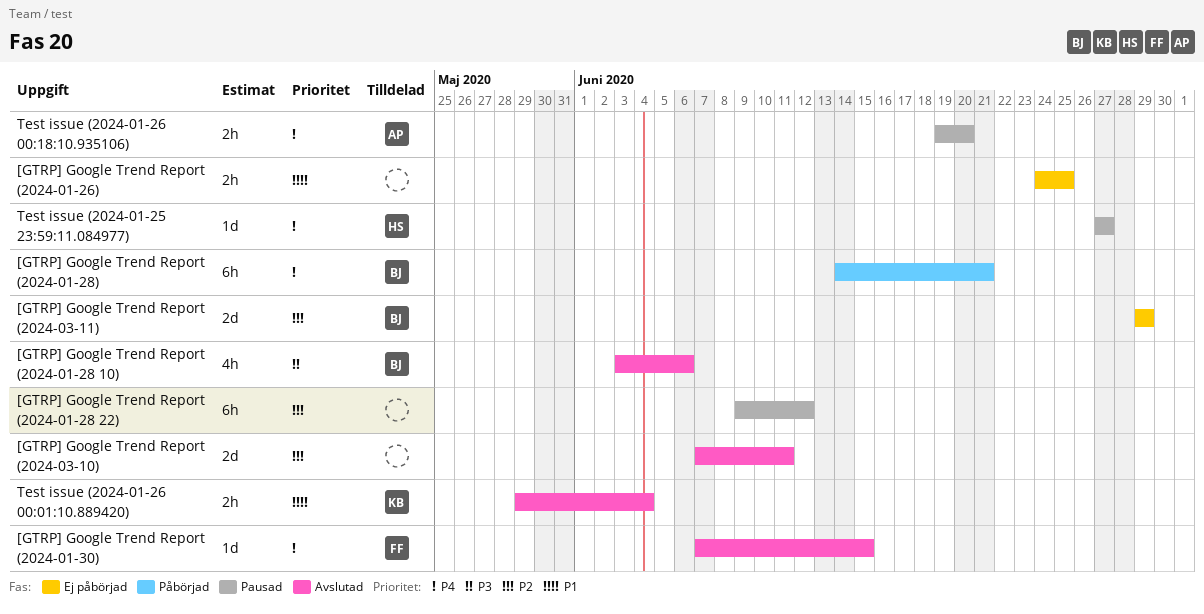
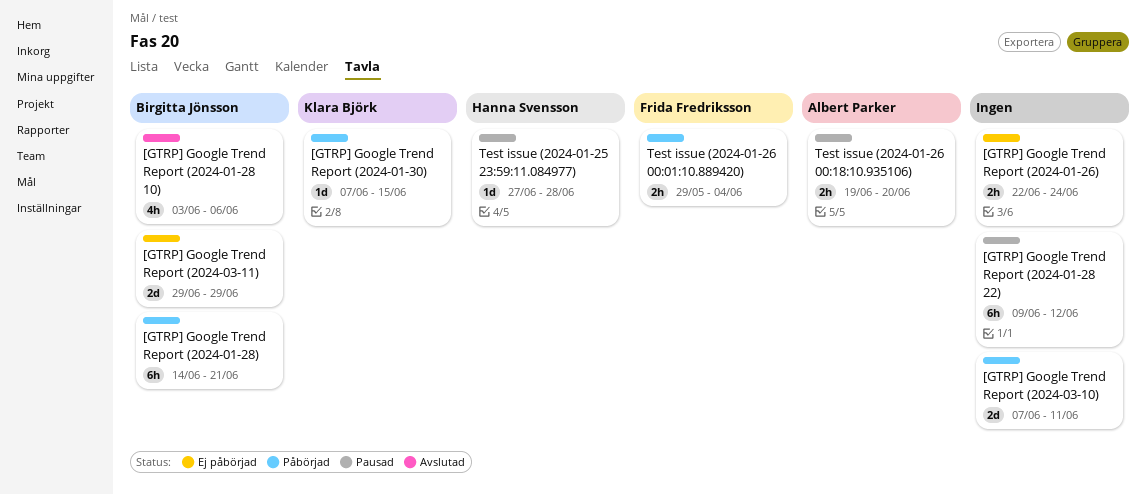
[GTRP] Google Trend Report (2024-01-26), start: Jun 24 -> Jun 22
[GTRP] Google Trend Report (2024-01-26), due: Jun 25 -> Jun 24
[GTRP] Google Trend Report (2024-01-30), status: Avslutad -> Påbörjad
[GTRP] Google Trend Report (2024-01-30), owner: Frida Fredriksson -> Klara Björk
[GTRP] Google Trend Report (2024-03-10), status: Avslutad -> Påbörjad
Test issue (2024-01-25 23:59:11.084977), due: Jun 27 -> Jun 28
Test issue (2024-01-26 00:01:10.889420), status: Avslutad -> Påbörjad
Test issue (2024-01-26 00:01:10.889420), owner: Klara Björk -> Frida Fredriksson

